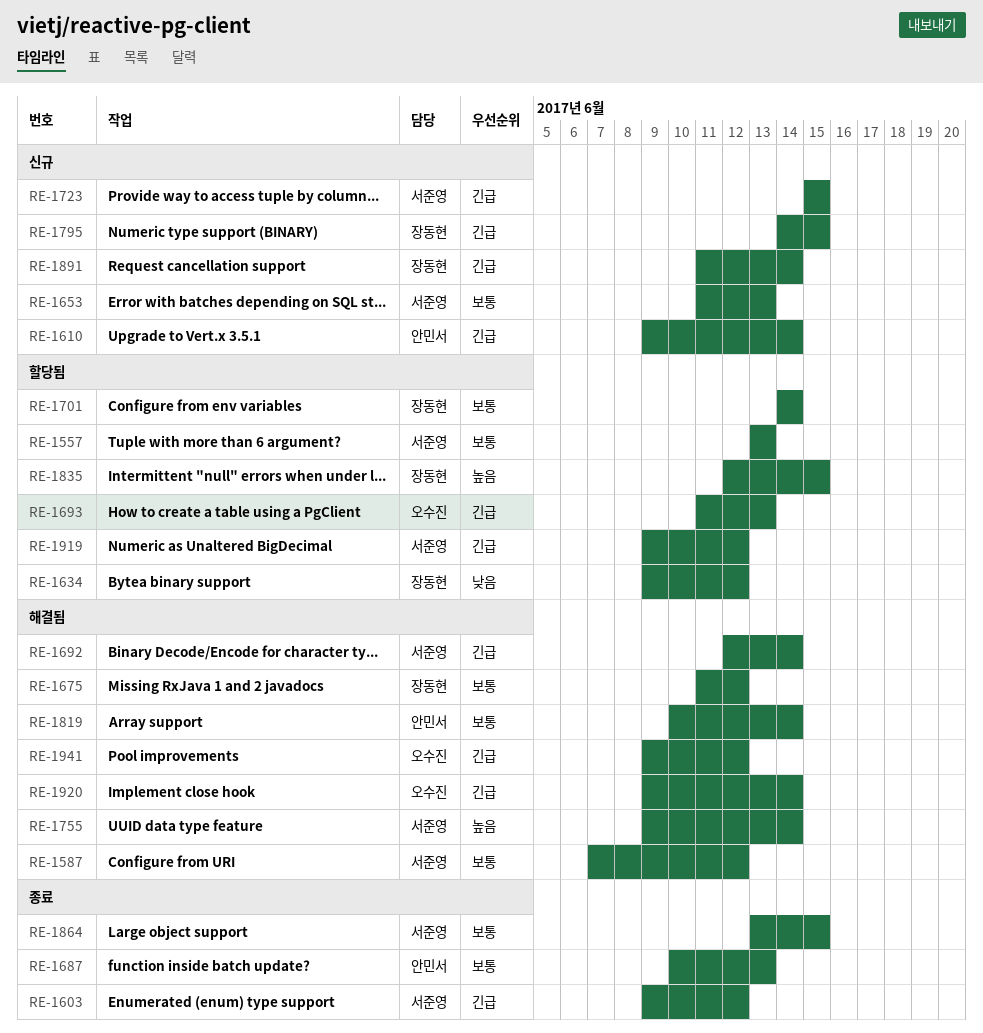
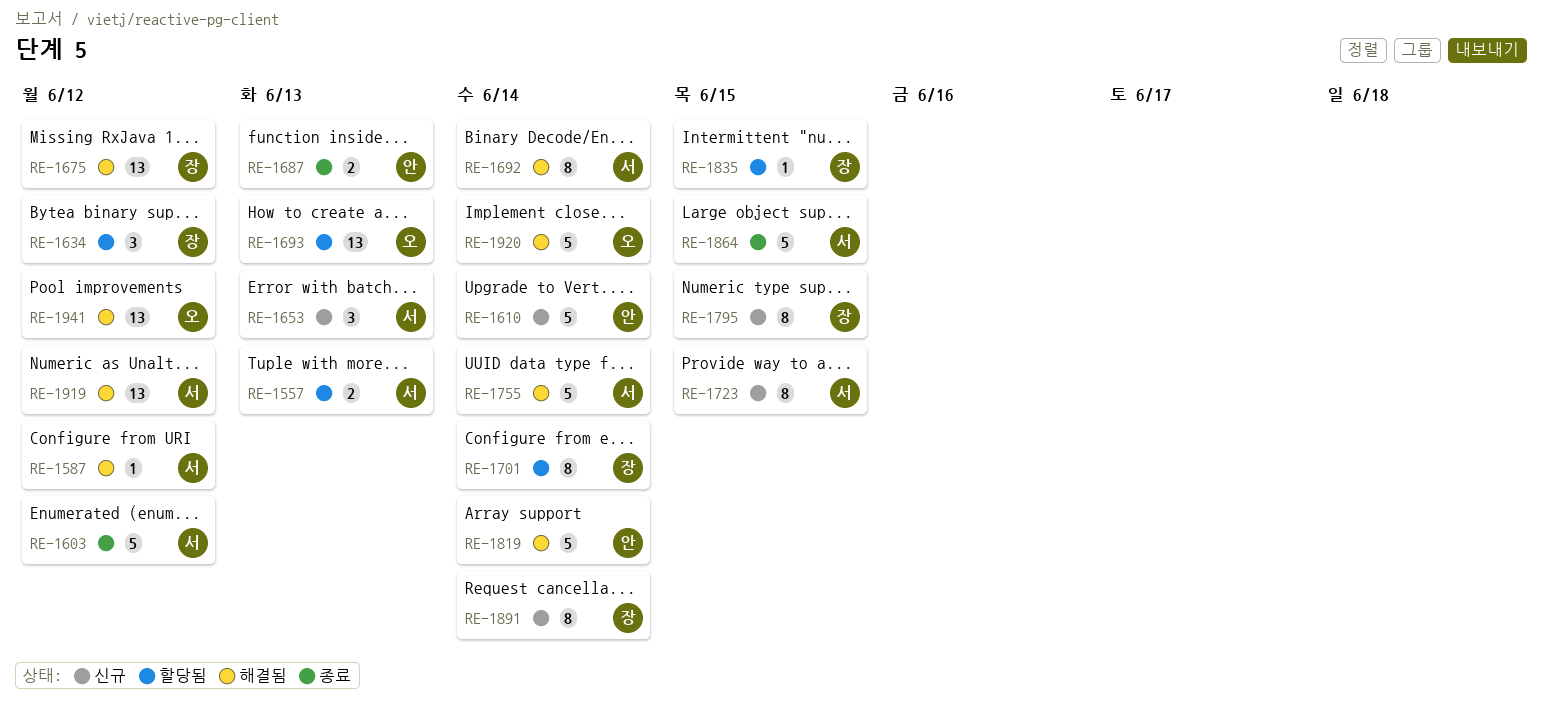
RE-1919, status: 할당됨 -> 해결됨

